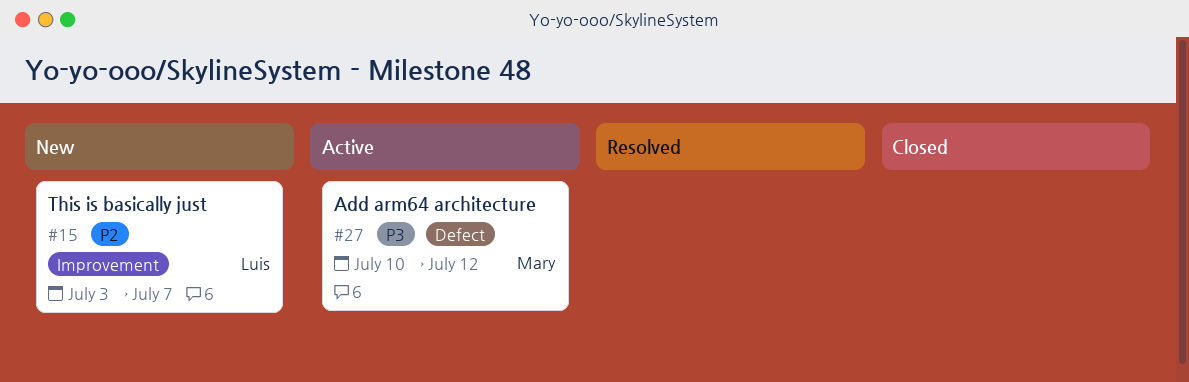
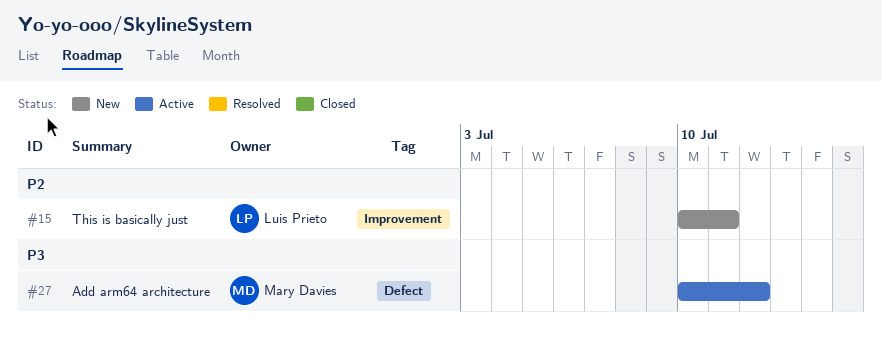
#15, start: Jul 3 -> Jul 10
#15, due: Jul 7 -> Jul 11

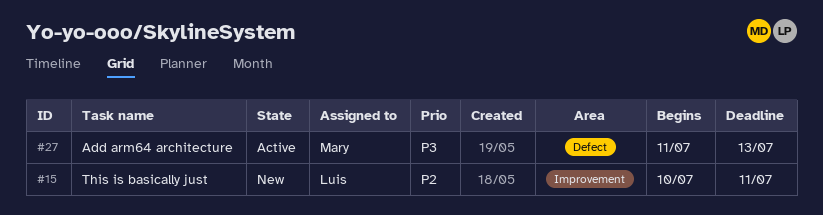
#27, start: Jul 10 -> Jul 11
#27, due: Jul 12 -> Jul 13

